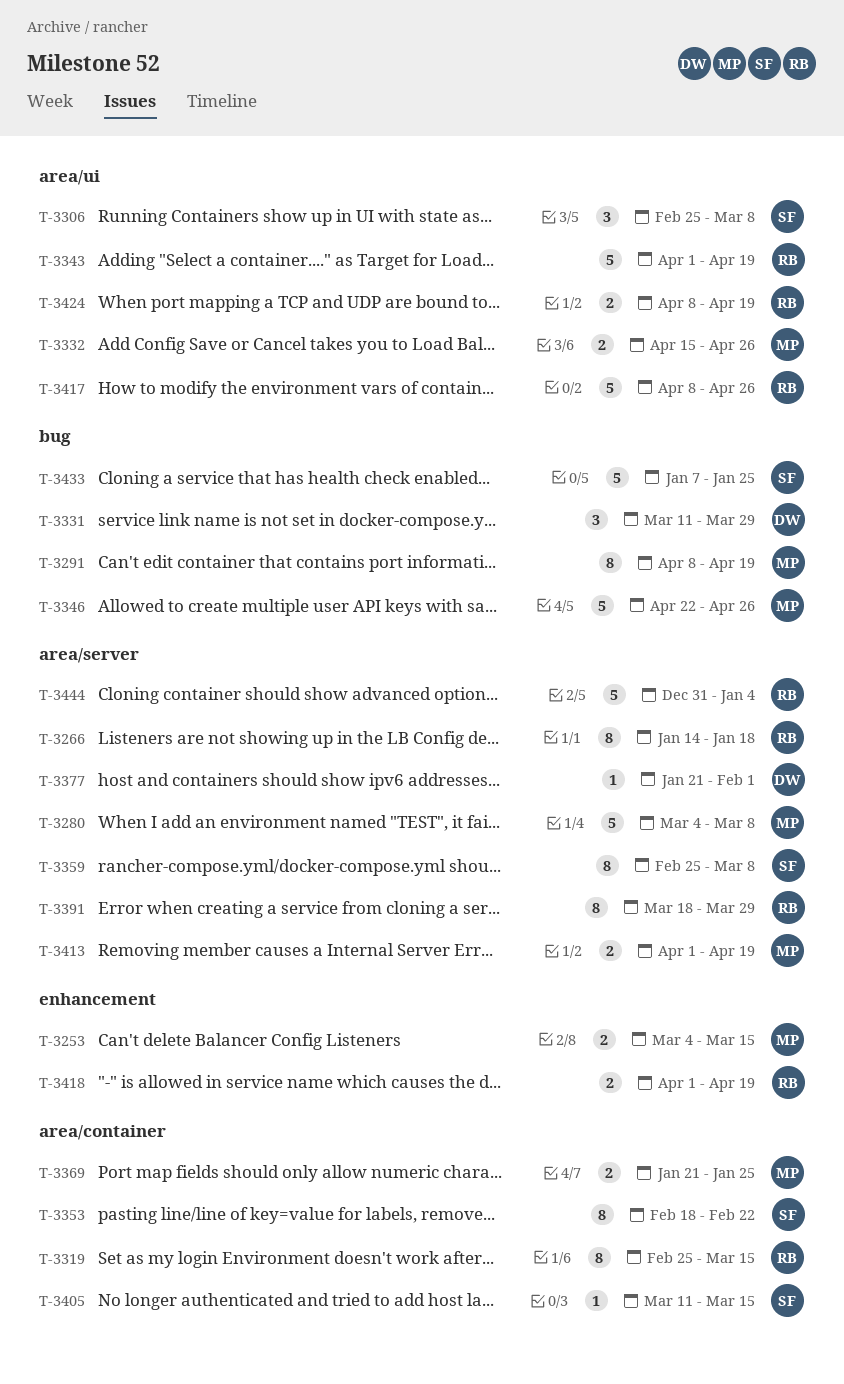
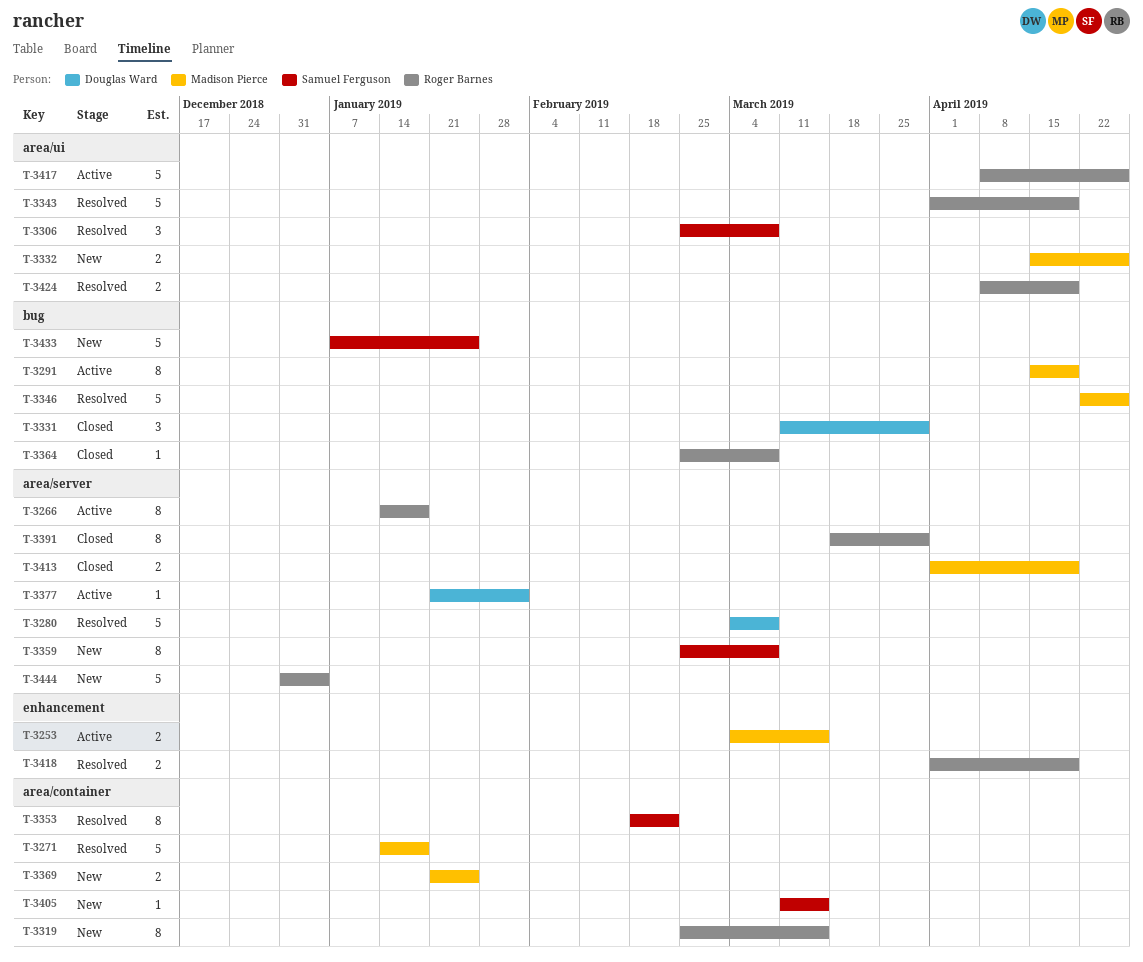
T-3271: none -> present
T-3280, owner: Madison Pierce -> Douglas Ward
T-3291, start: Apr 8 -> Apr 15
T-3364: none -> present

